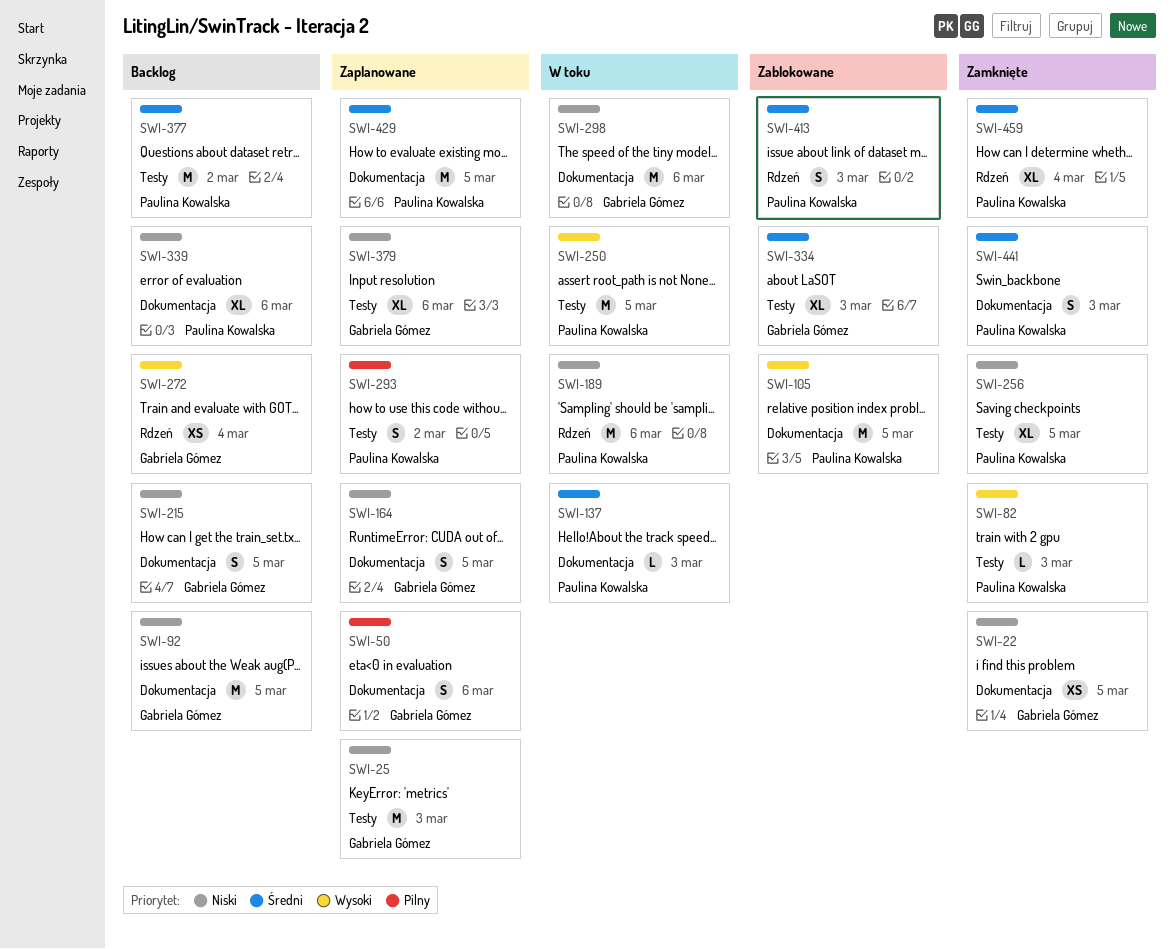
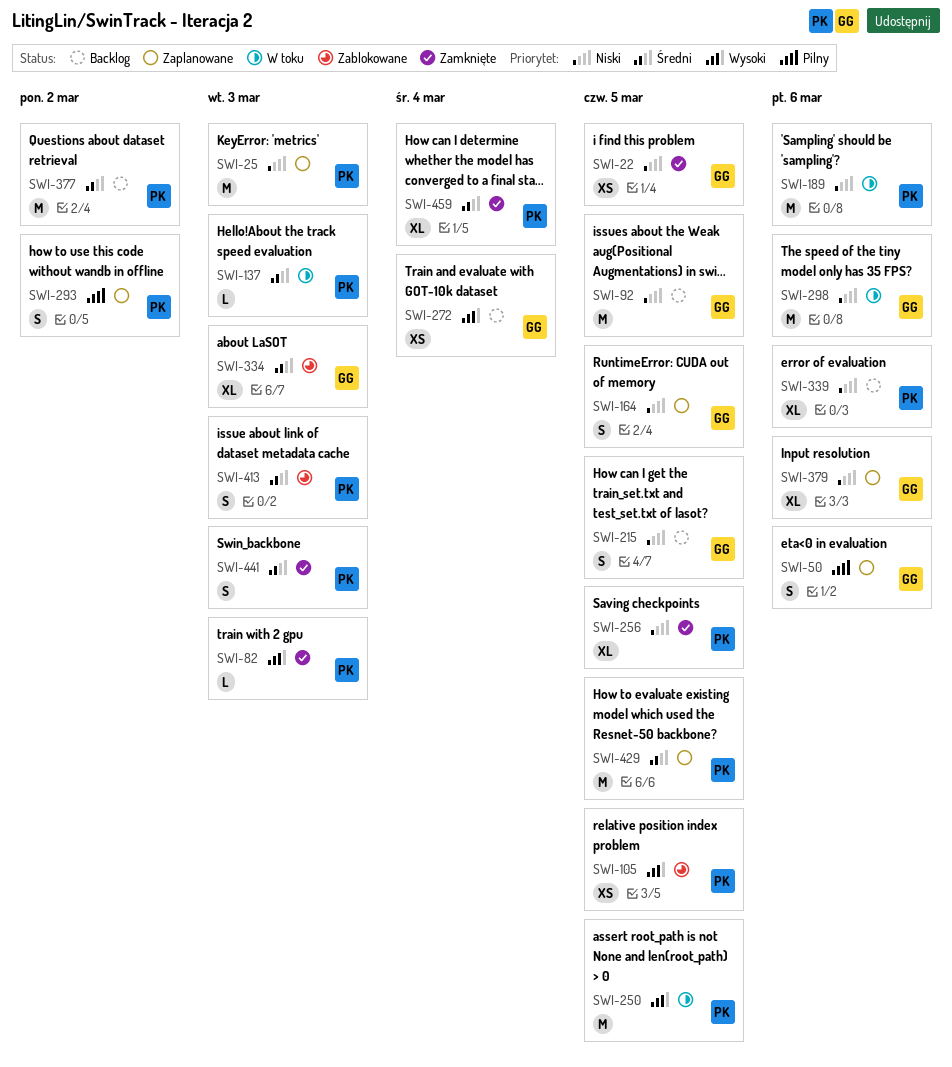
SWI-25, owner: Gabriela Gómez -> Paulina Kowalska
SWI-105, estimate: M -> XS

